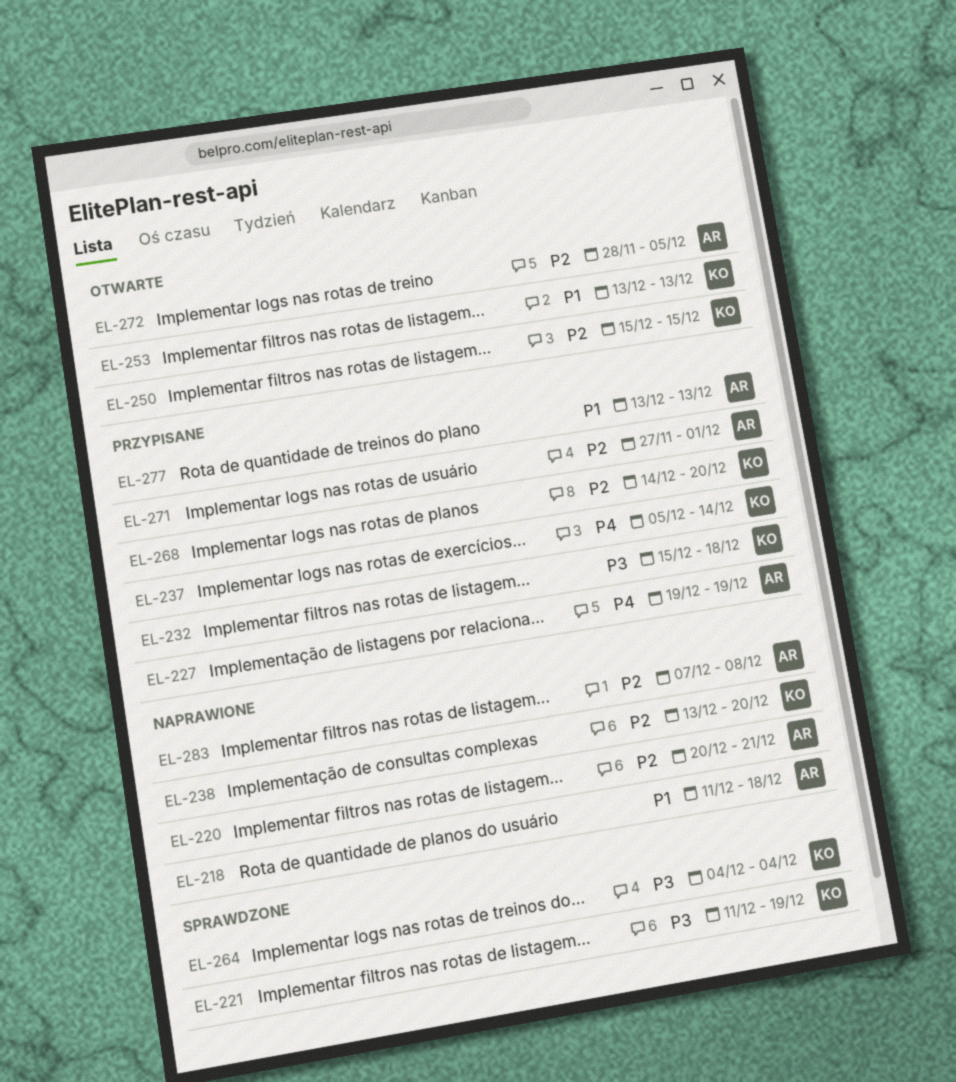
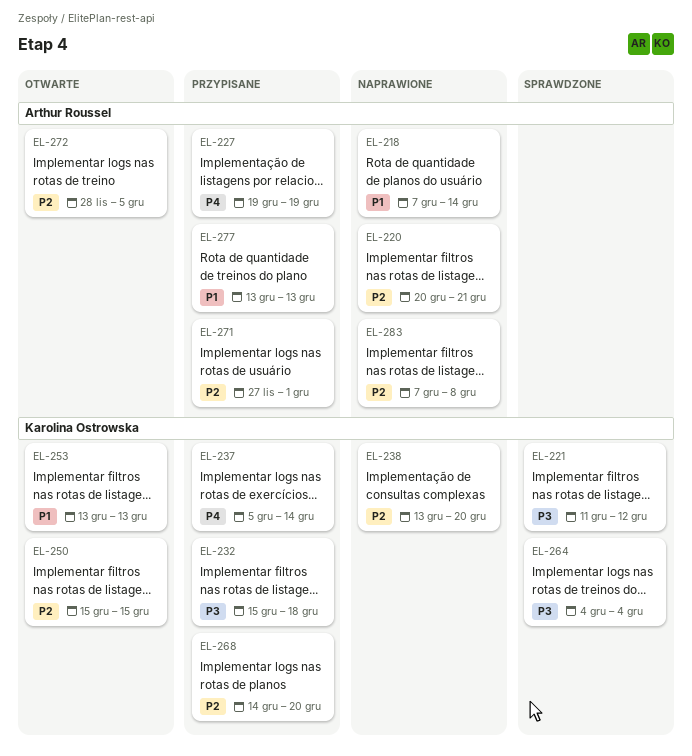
EL-218, start: Dec 11 -> Dec 7
EL-218, due: Dec 18 -> Dec 14
EL-221, due: Dec 19 -> Dec 12

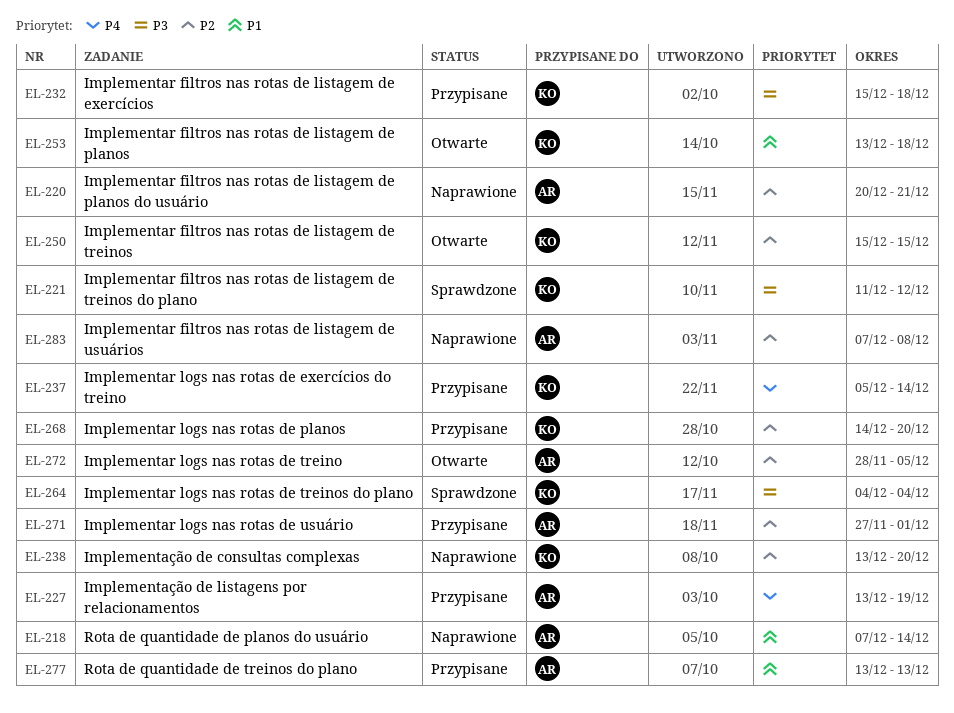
EL-227, start: Dec 19 -> Dec 13
EL-253, due: Dec 13 -> Dec 18

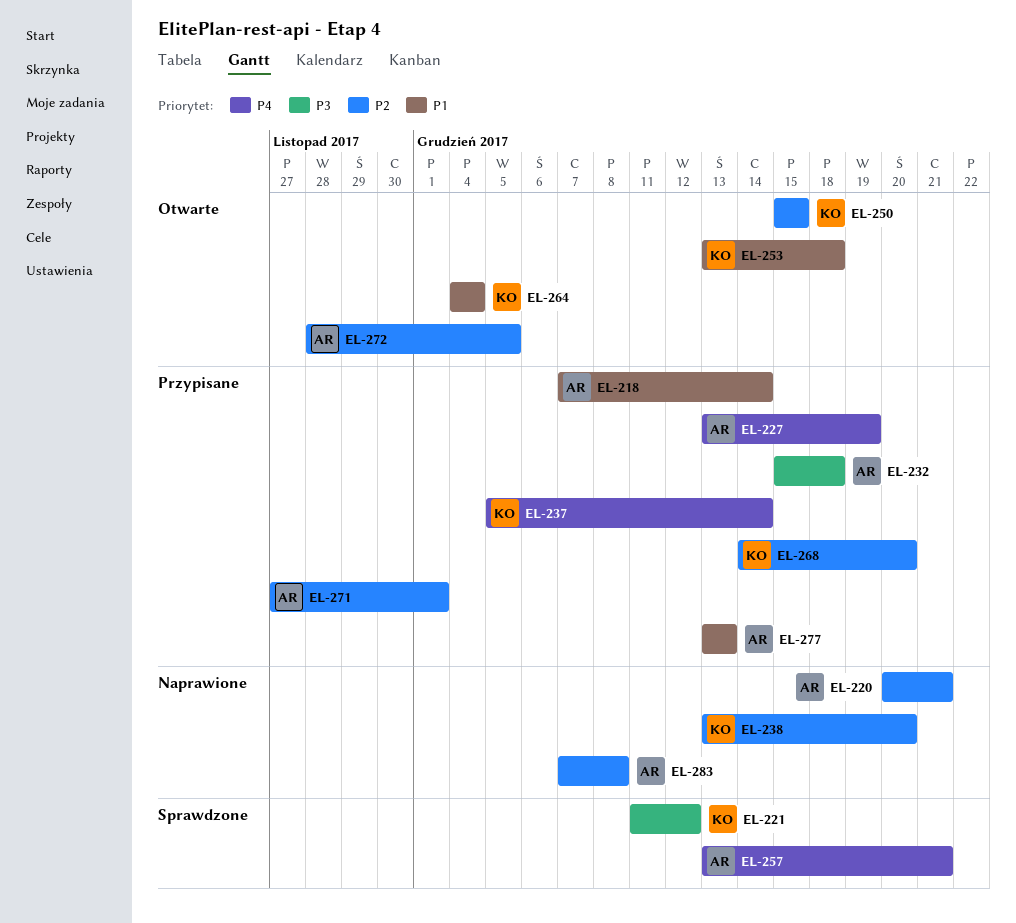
EL-218, status: Naprawione -> Przypisane
EL-232, owner: KO -> AR
EL-257: none -> present
EL-264, status: Sprawdzone -> Otwarte
EL-264, priority: P3 -> P1

